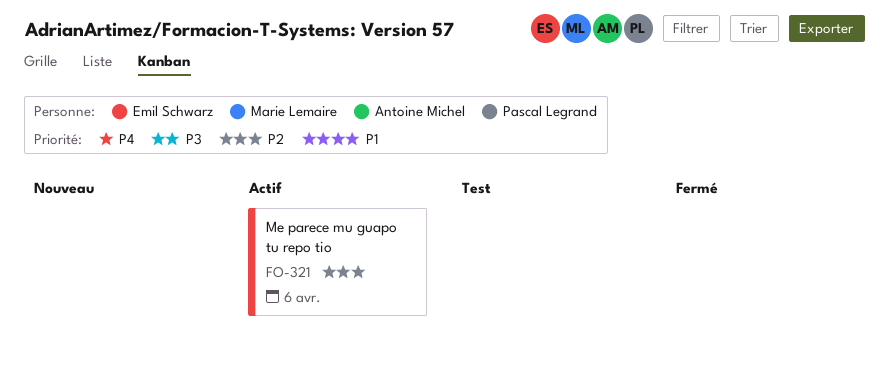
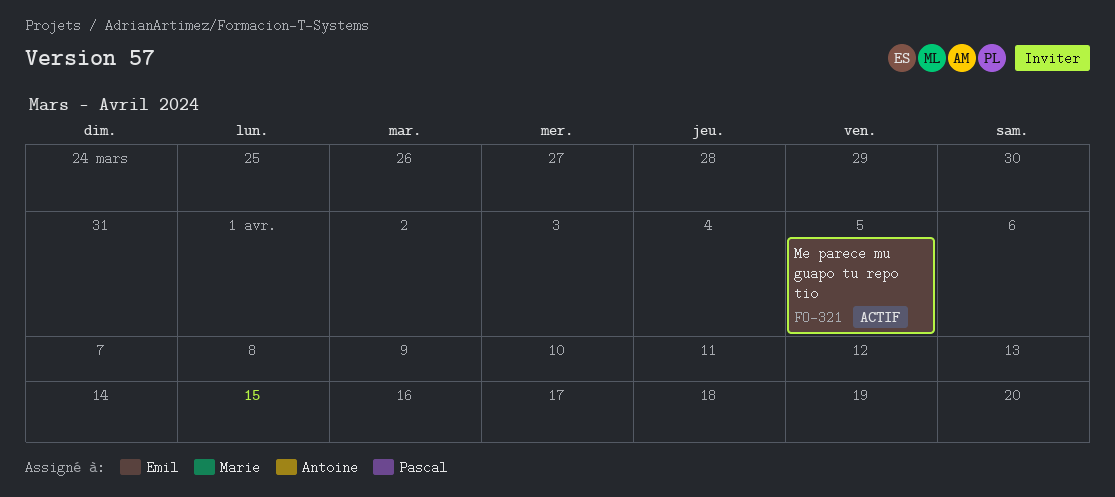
FO-321, due: Apr 6 -> Apr 5

